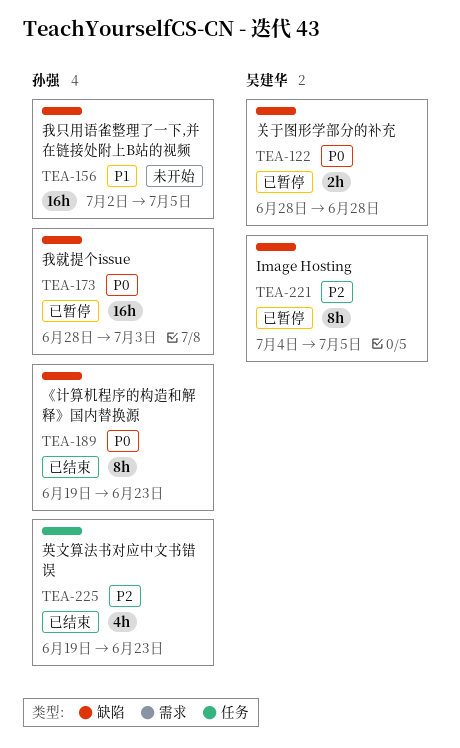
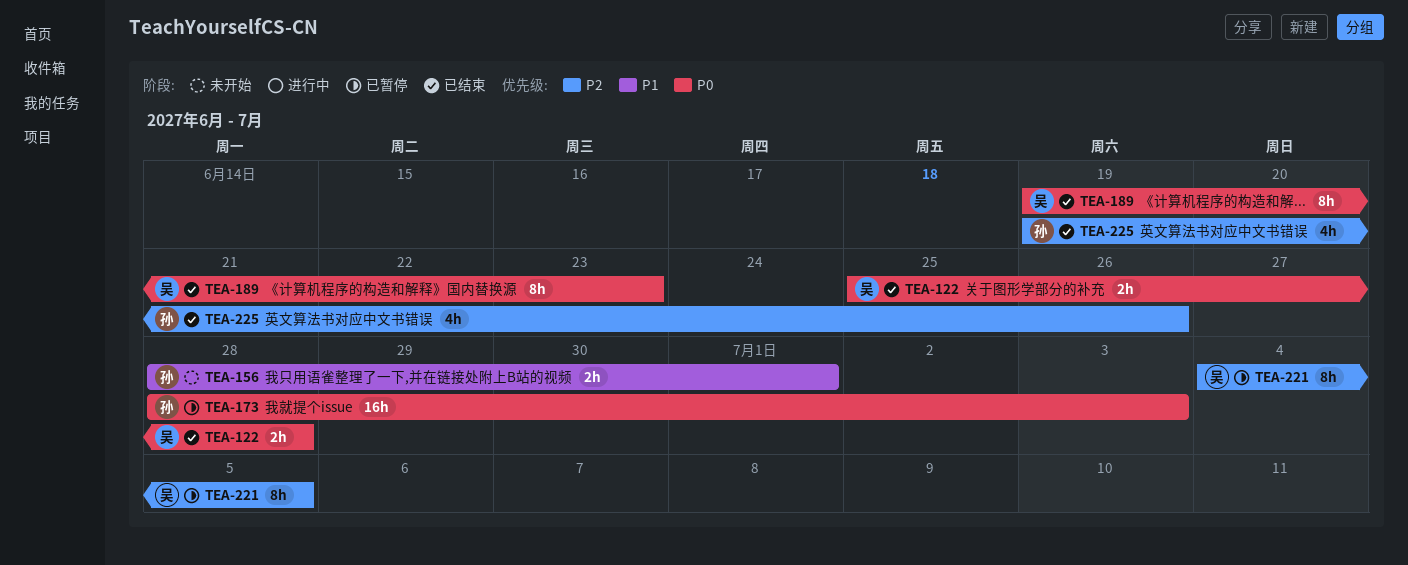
TEA-122, status: 已暂停 -> 已结束
TEA-122, start: Jun 28 -> Jun 25
TEA-156, estimate: 16h -> 2h
TEA-156, start: Jul 2 -> Jun 28
TEA-156, due: Jul 5 -> Jul 1
TEA-189, owner: 孙强 -> 吴建华
TEA-225, due: Jun 23 -> Jun 26

